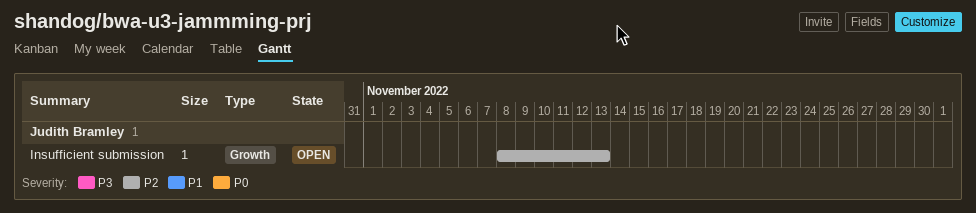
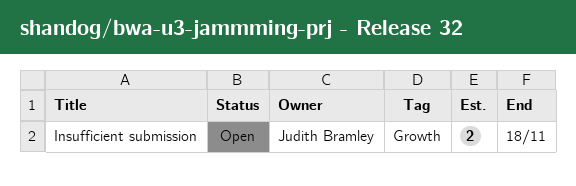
Insufficient submission, estimate: 1 -> 2
Insufficient submission, due: Nov 13 -> Nov 18

